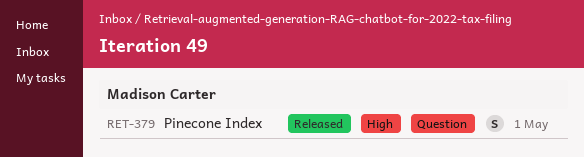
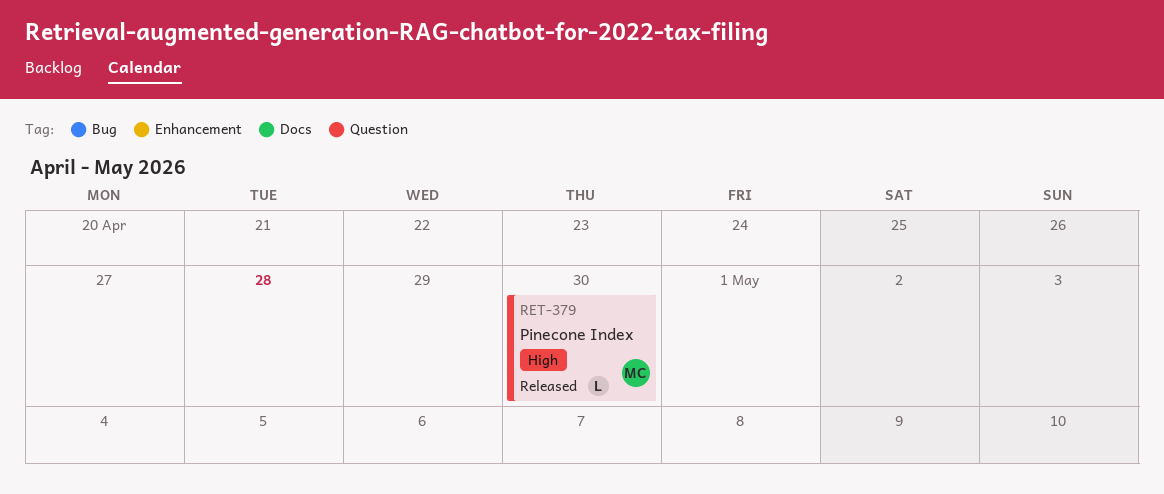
RET-379, estimate: S -> L
RET-379, due: May 1 -> Apr 30

